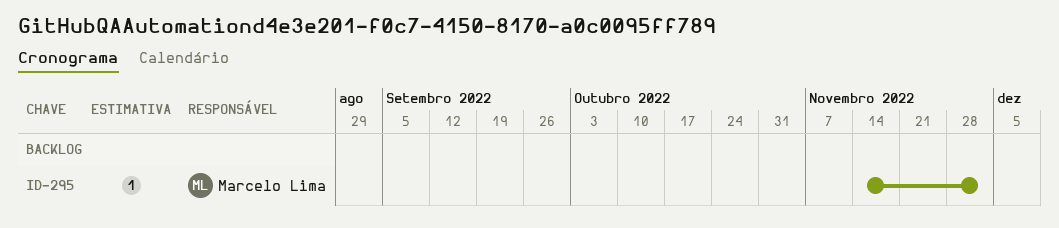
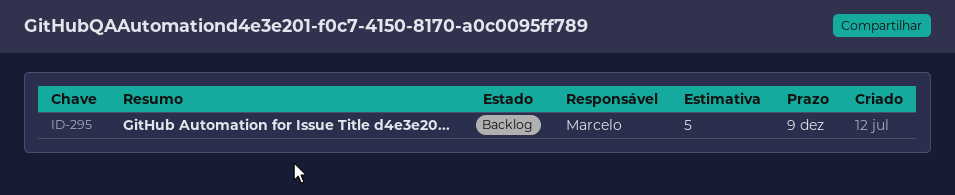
ID-295, estimate: 1 -> 5
ID-295, due: Dec 2 -> Dec 9

